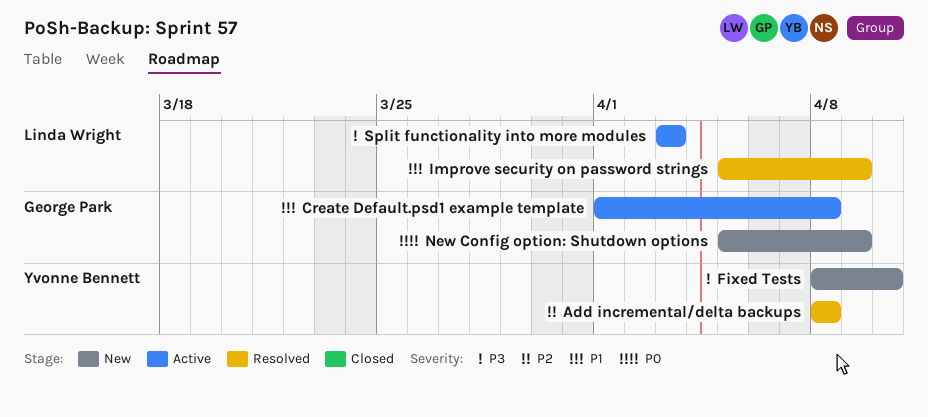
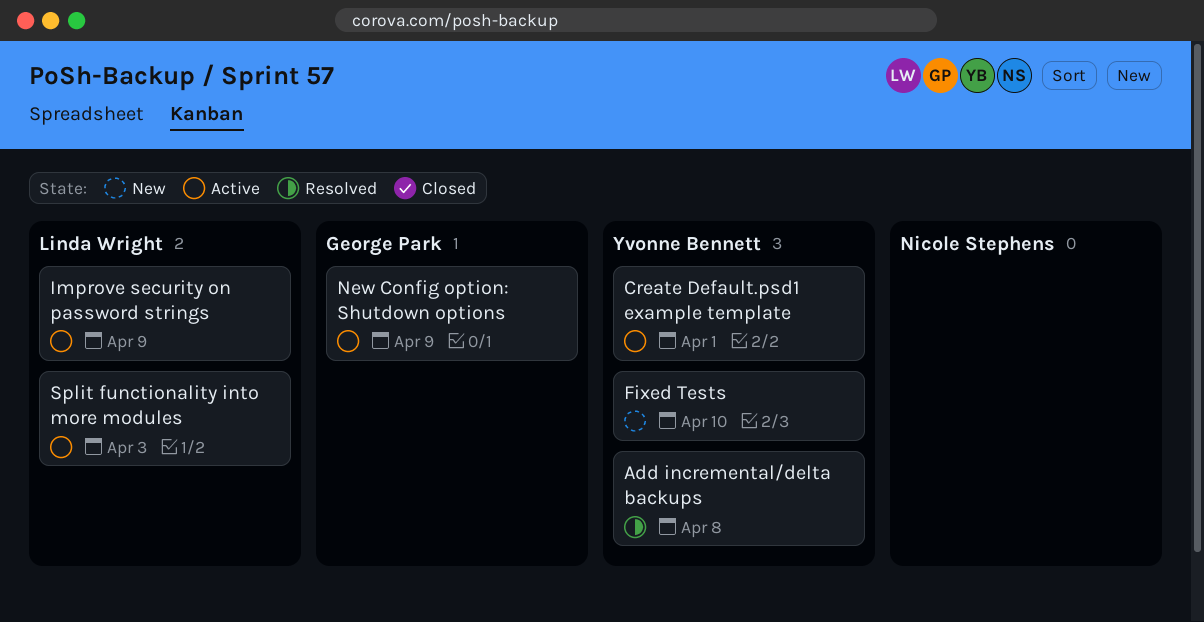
Create Default.psd1 example template, owner: George Park -> Yvonne Bennett
Create Default.psd1 example template, due: Apr 8 -> Apr 1
Improve security on password strings, status: Resolved -> Active
New Config option: Shutdown options, status: New -> Active

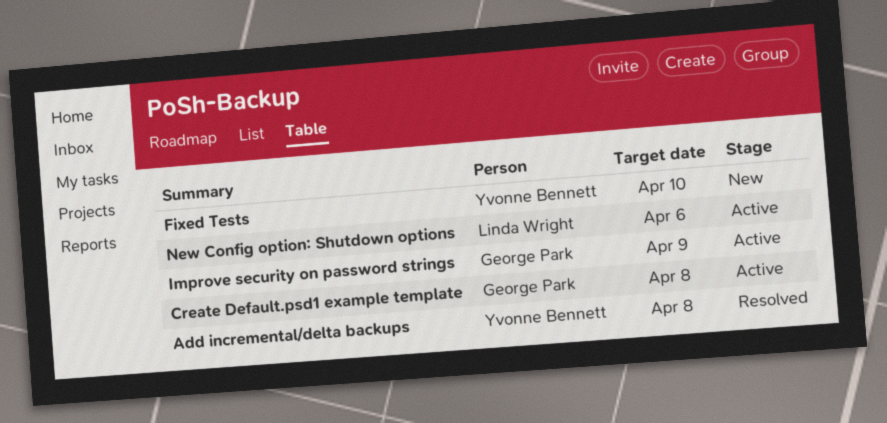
Create Default.psd1 example template, owner: Yvonne Bennett -> George Park
Create Default.psd1 example template, due: Apr 1 -> Apr 8
Improve security on password strings, owner: Linda Wright -> George Park
New Config option: Shutdown options, owner: George Park -> Linda Wright
New Config option: Shutdown options, due: Apr 9 -> Apr 6
Split functionality into more modules: present -> none

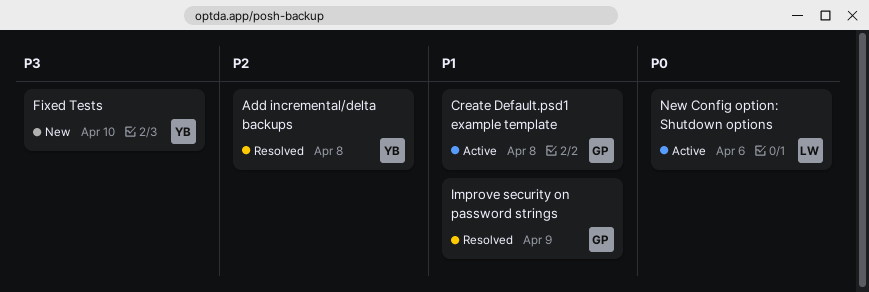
Improve security on password strings, status: Active -> Resolved

